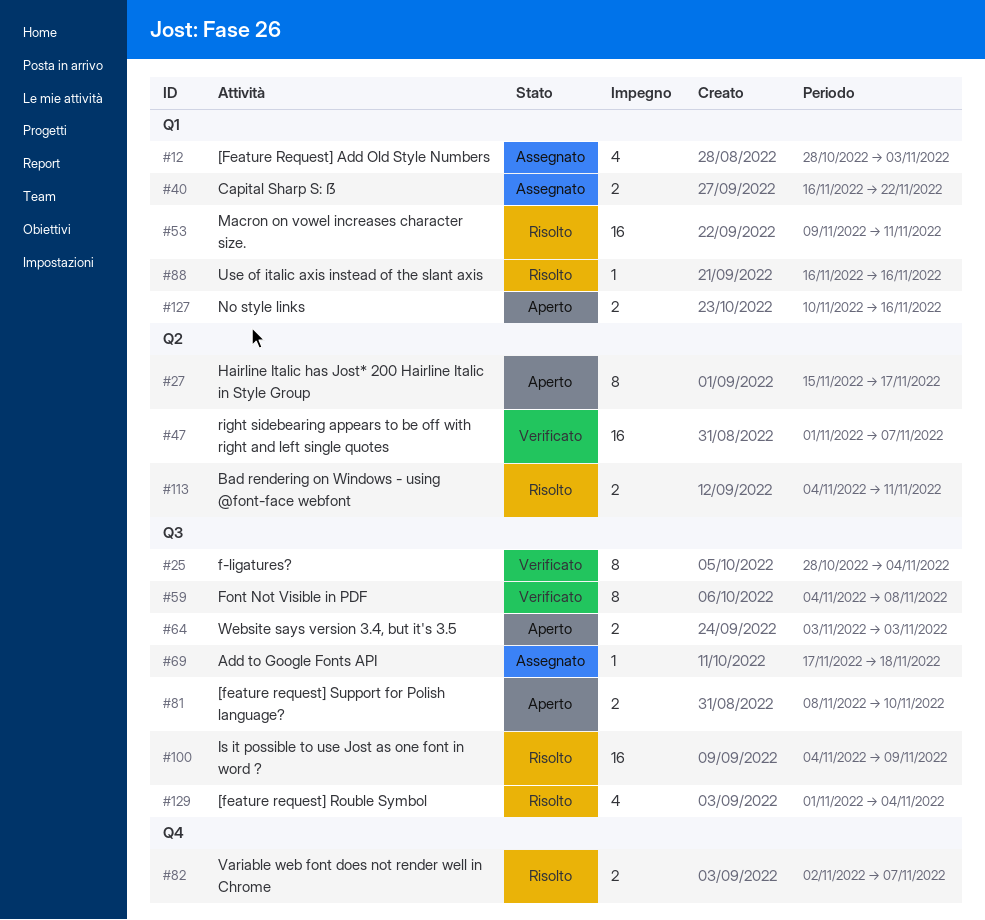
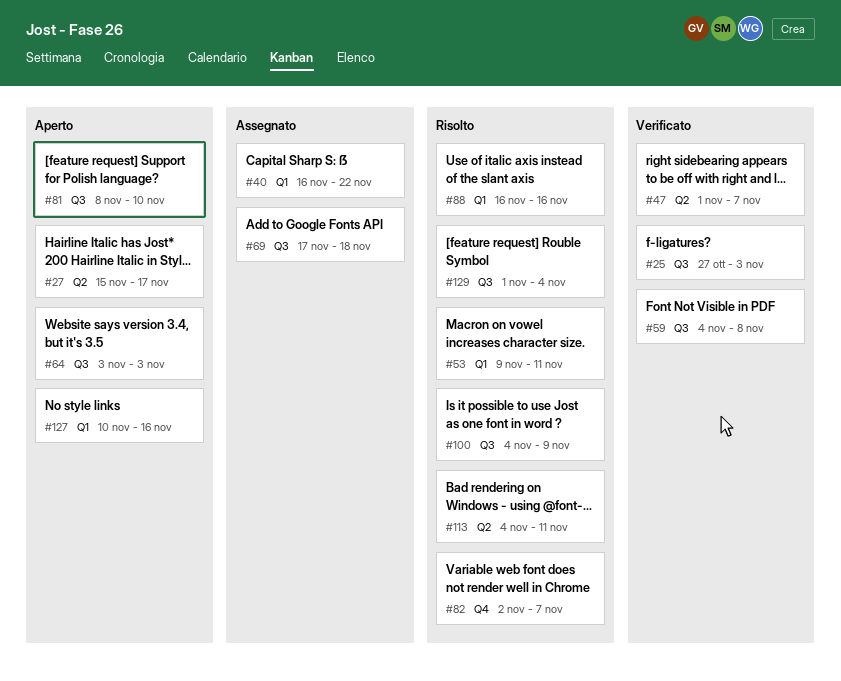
#12: present -> none
#25, start: Oct 28 -> Oct 27
#25, due: Nov 4 -> Nov 3

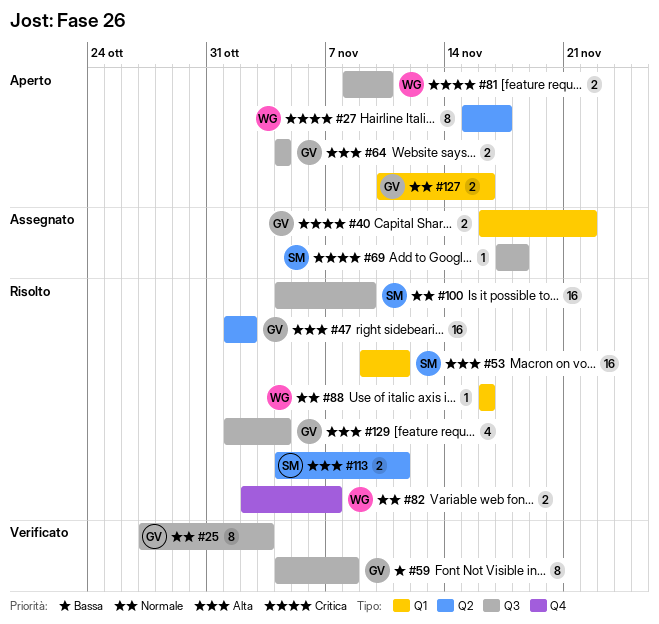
#47, status: Verificato -> Risolto
#47, due: Nov 7 -> Nov 2
#64, start: Nov 3 -> Nov 4
#64, due: Nov 3 -> Nov 4

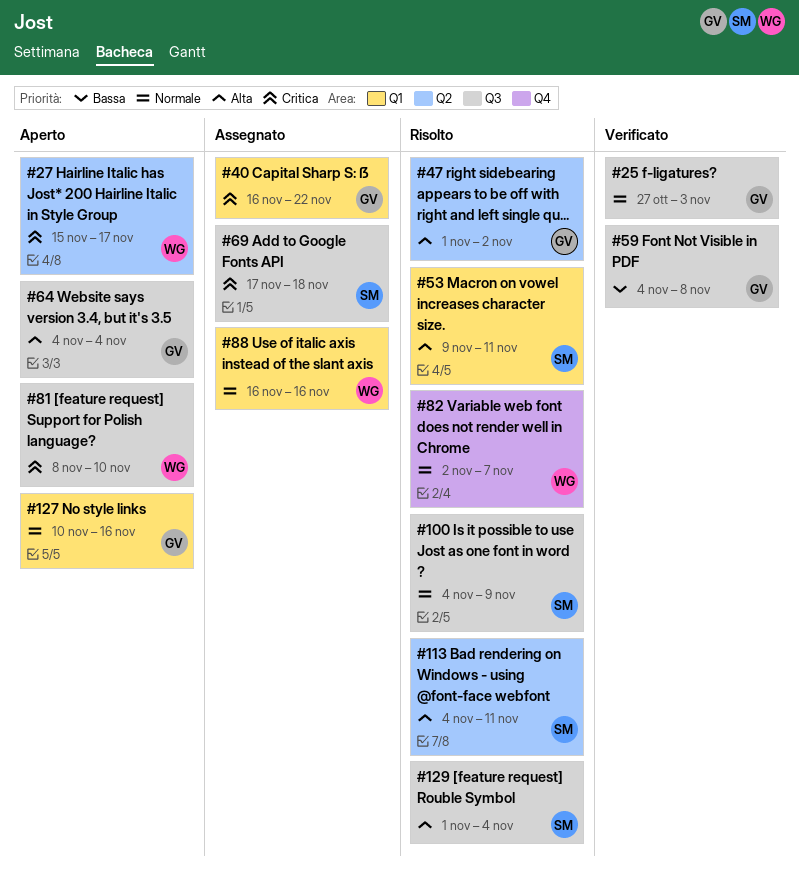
#88, status: Risolto -> Assegnato
#129, owner: GV -> SM

